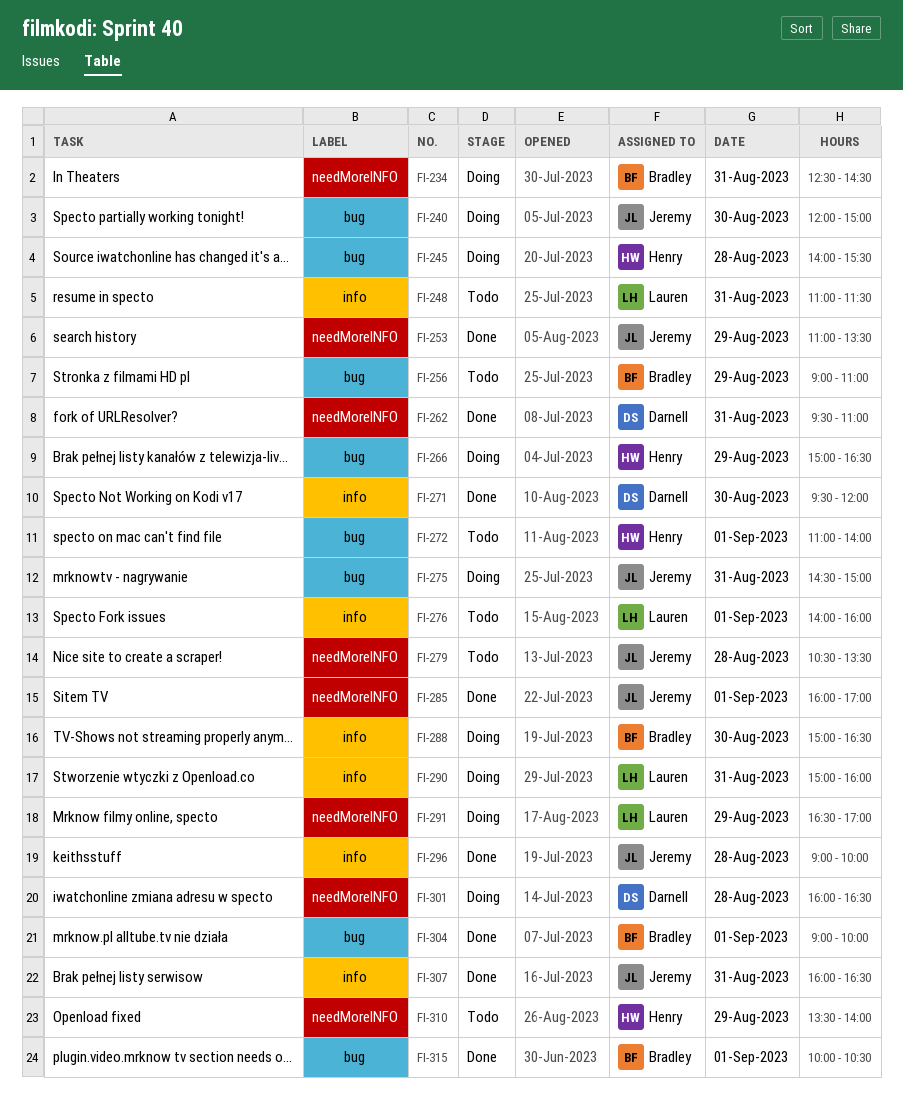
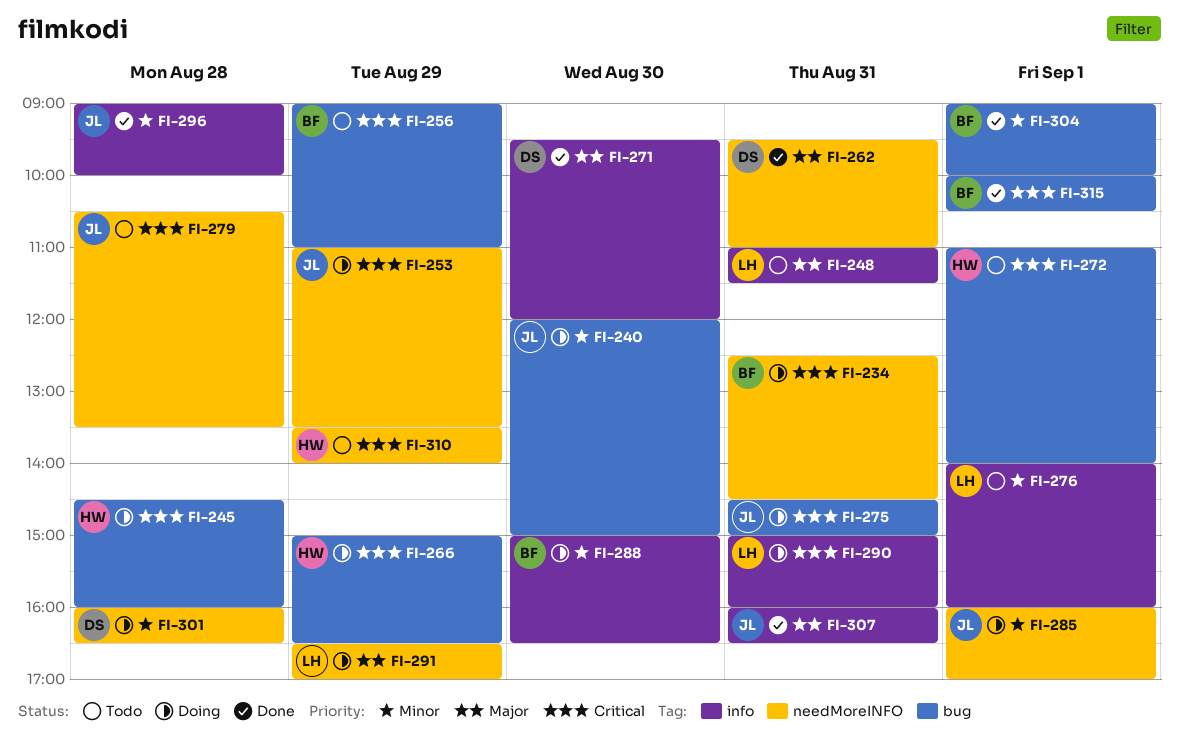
FI-245, begins: 14:00 -> 14:30
FI-245, ends: 15:30 -> 16:00
FI-253, status: Done -> Doing
FI-285, status: Done -> Doing

